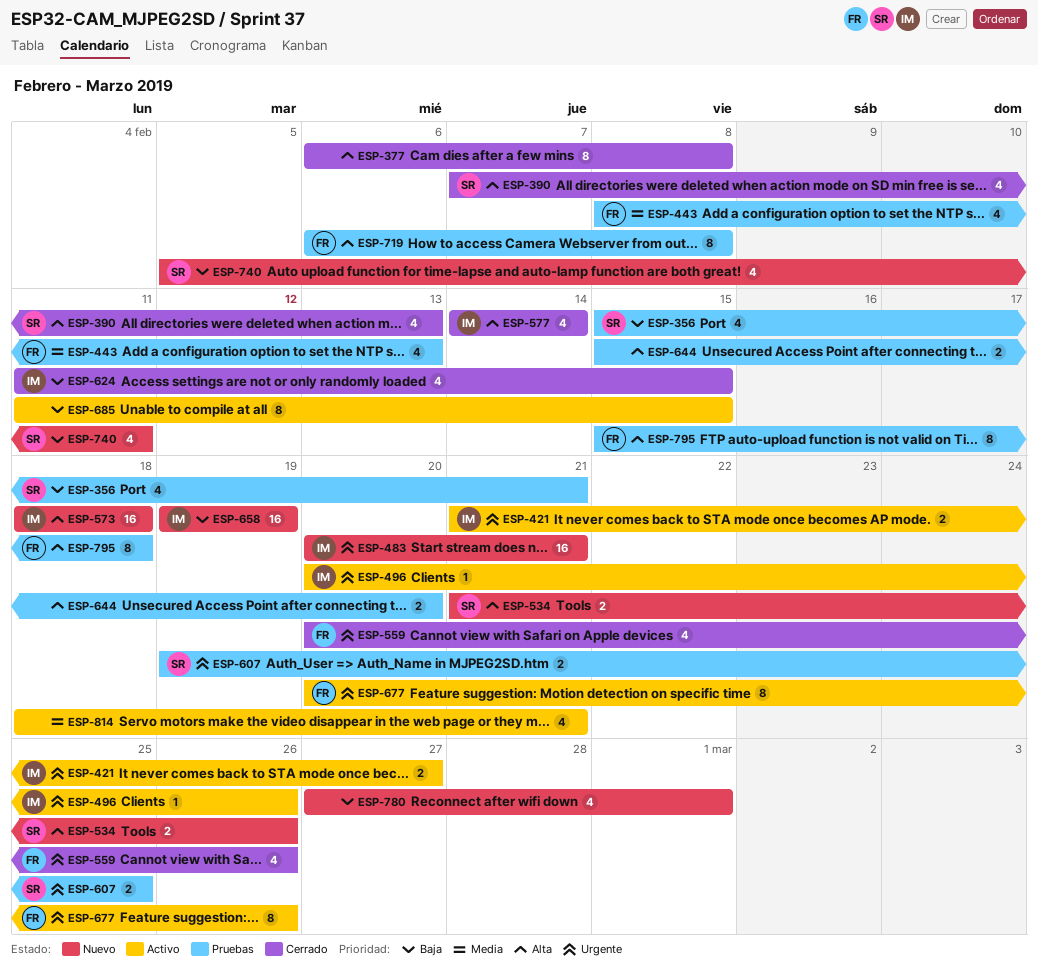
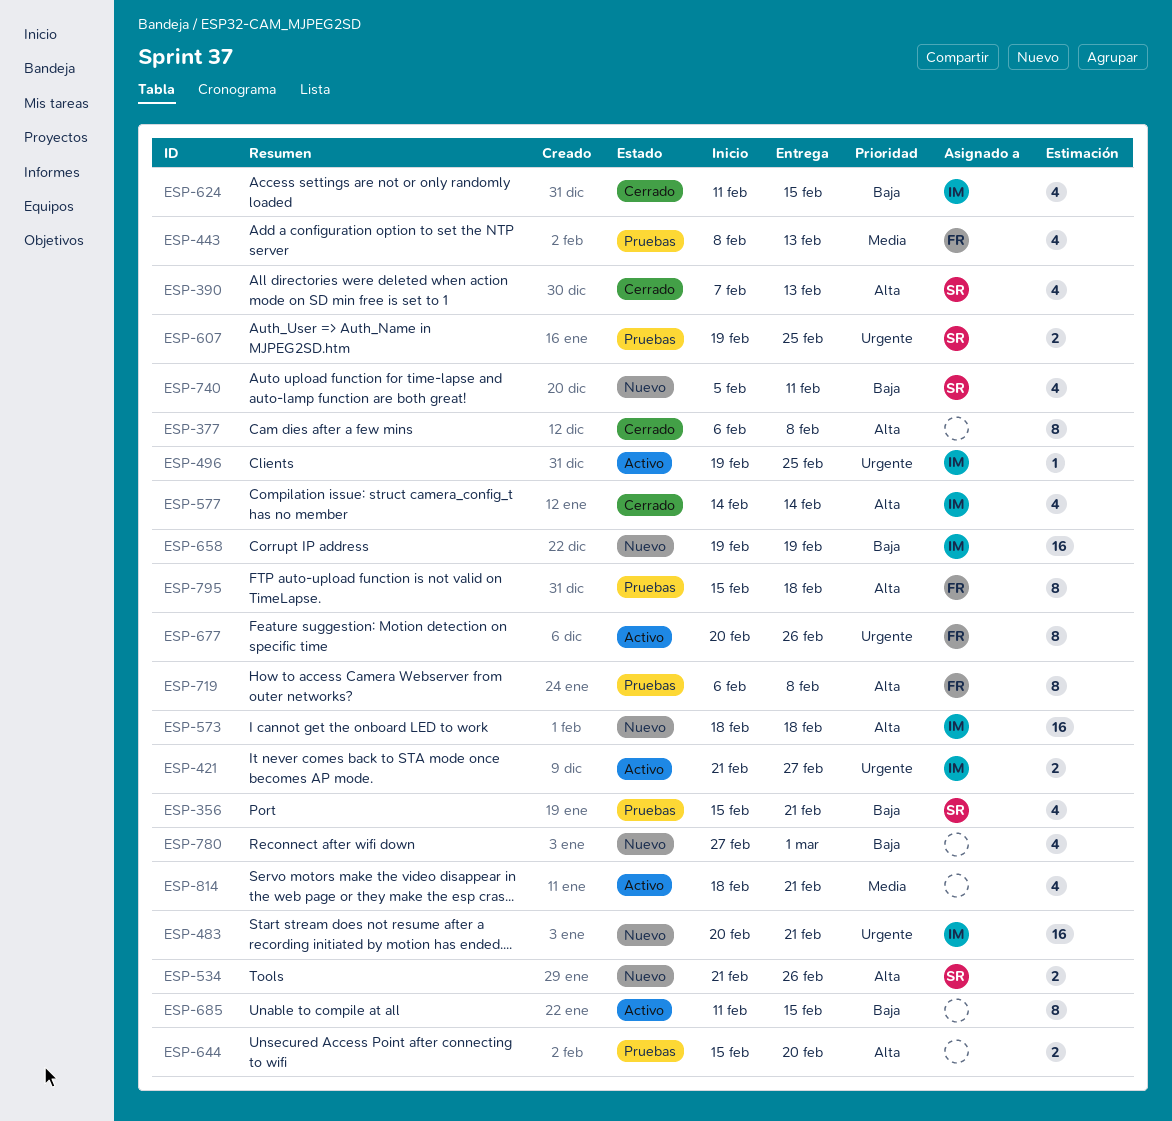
ESP-496, start: Feb 20 -> Feb 19
ESP-496, due: Feb 26 -> Feb 25
ESP-559: present -> none

